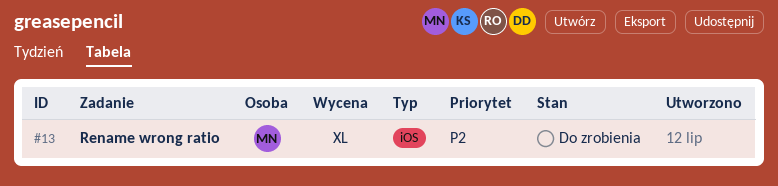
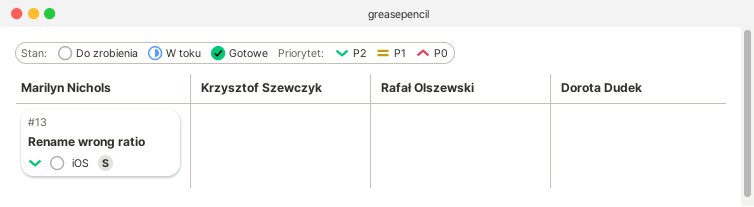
#13, estimate: XL -> S

